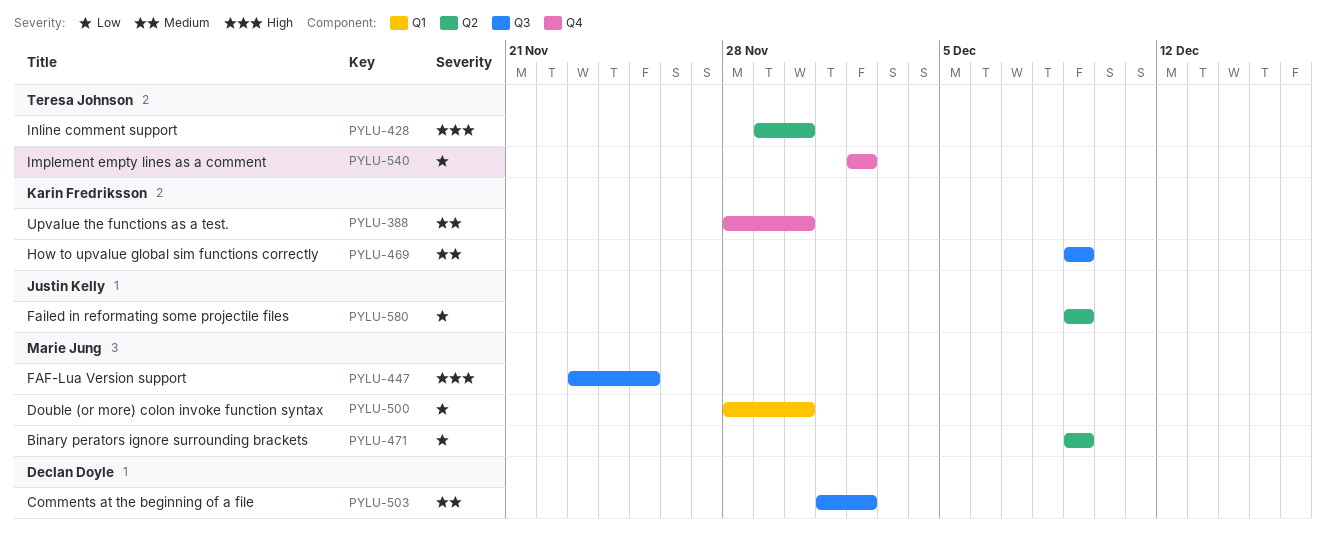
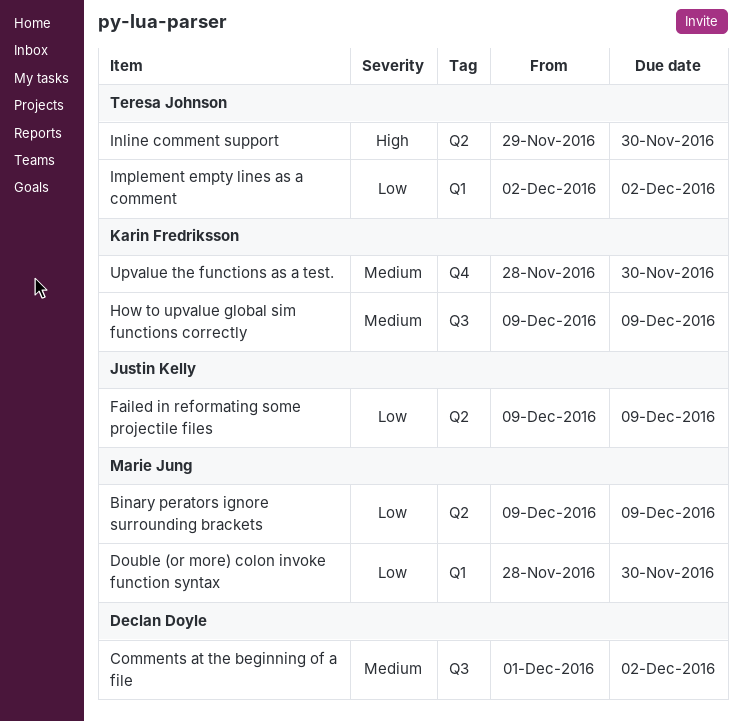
FAF-Lua Version support: present -> none
Implement empty lines as a comment, label: Q4 -> Q1

